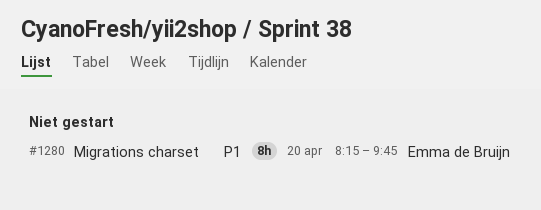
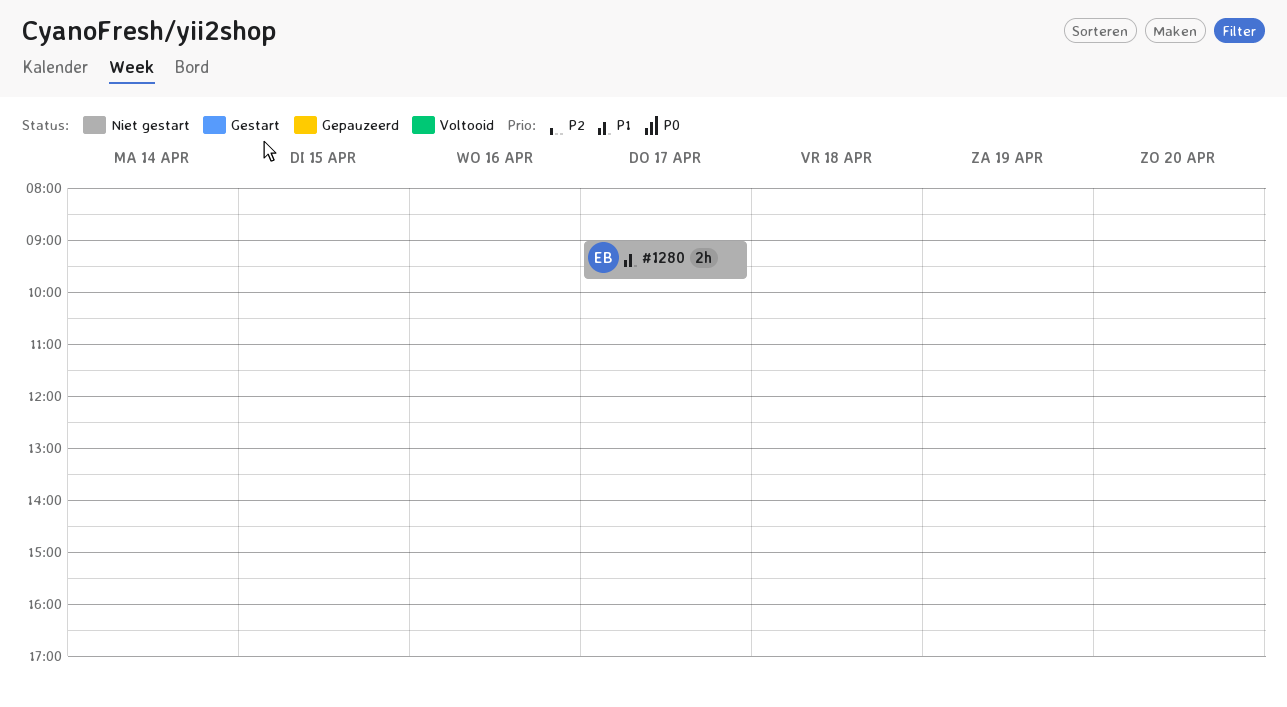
#1280, estimate: 8h -> 2h
#1280, day: Apr 20 -> Apr 17
#1280, begins: 08:15 -> 09:00

